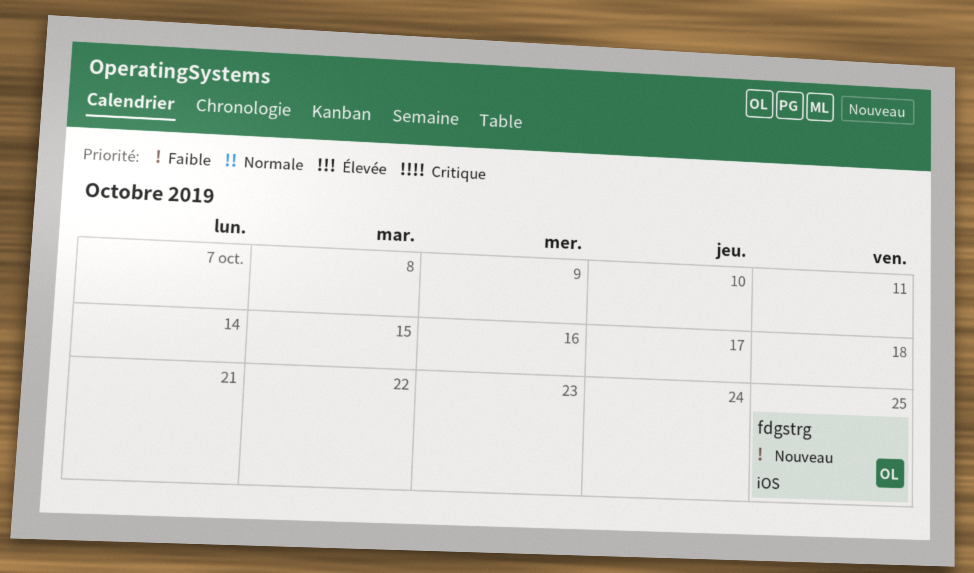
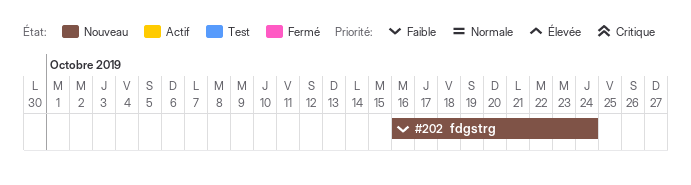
fdgstrg, due: Oct 25 -> Oct 24

